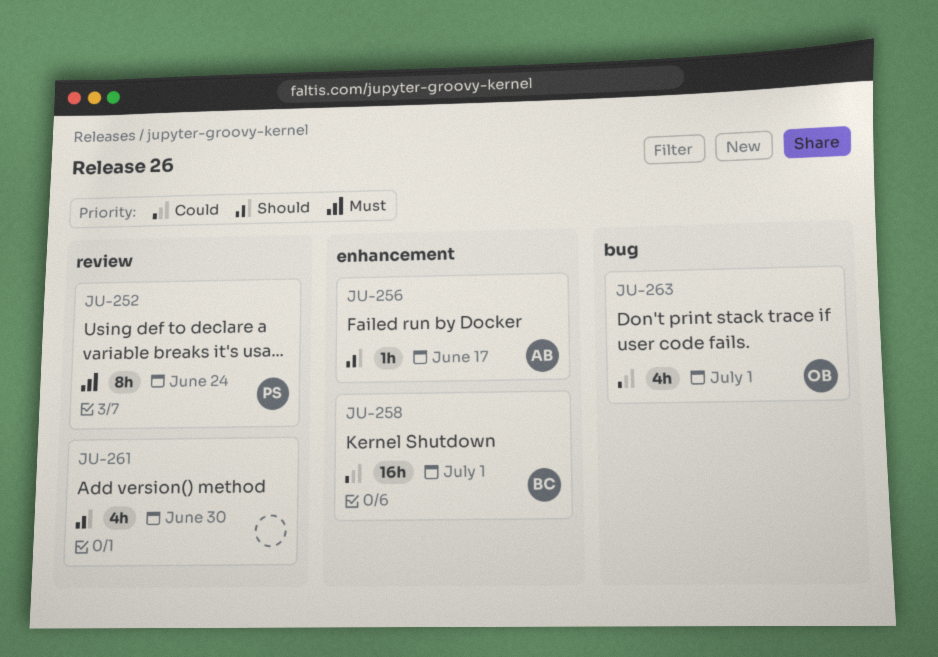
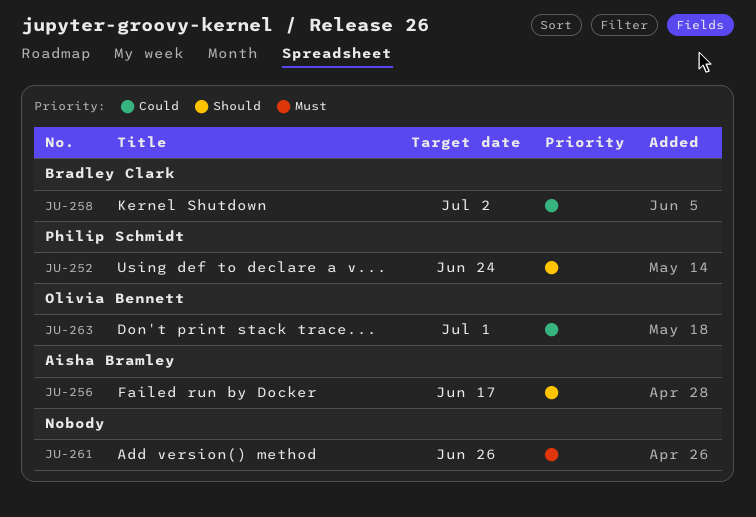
JU-252, priority: Must -> Should
JU-258, due: Jul 1 -> Jul 2
JU-261, priority: Should -> Must
JU-261, due: Jun 30 -> Jun 26

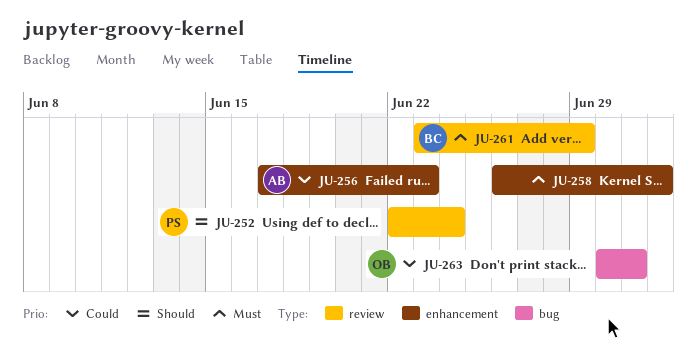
JU-256, priority: Should -> Could
JU-256, due: Jun 17 -> Jun 23
JU-258, owner: Bradley Clark -> none
JU-258, priority: Could -> Must
JU-261, owner: none -> Bradley Clark
JU-261, due: Jun 26 -> Jun 29

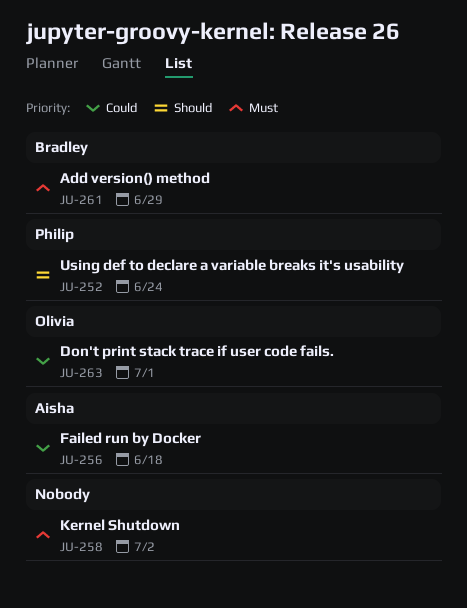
JU-256, due: Jun 23 -> Jun 18

